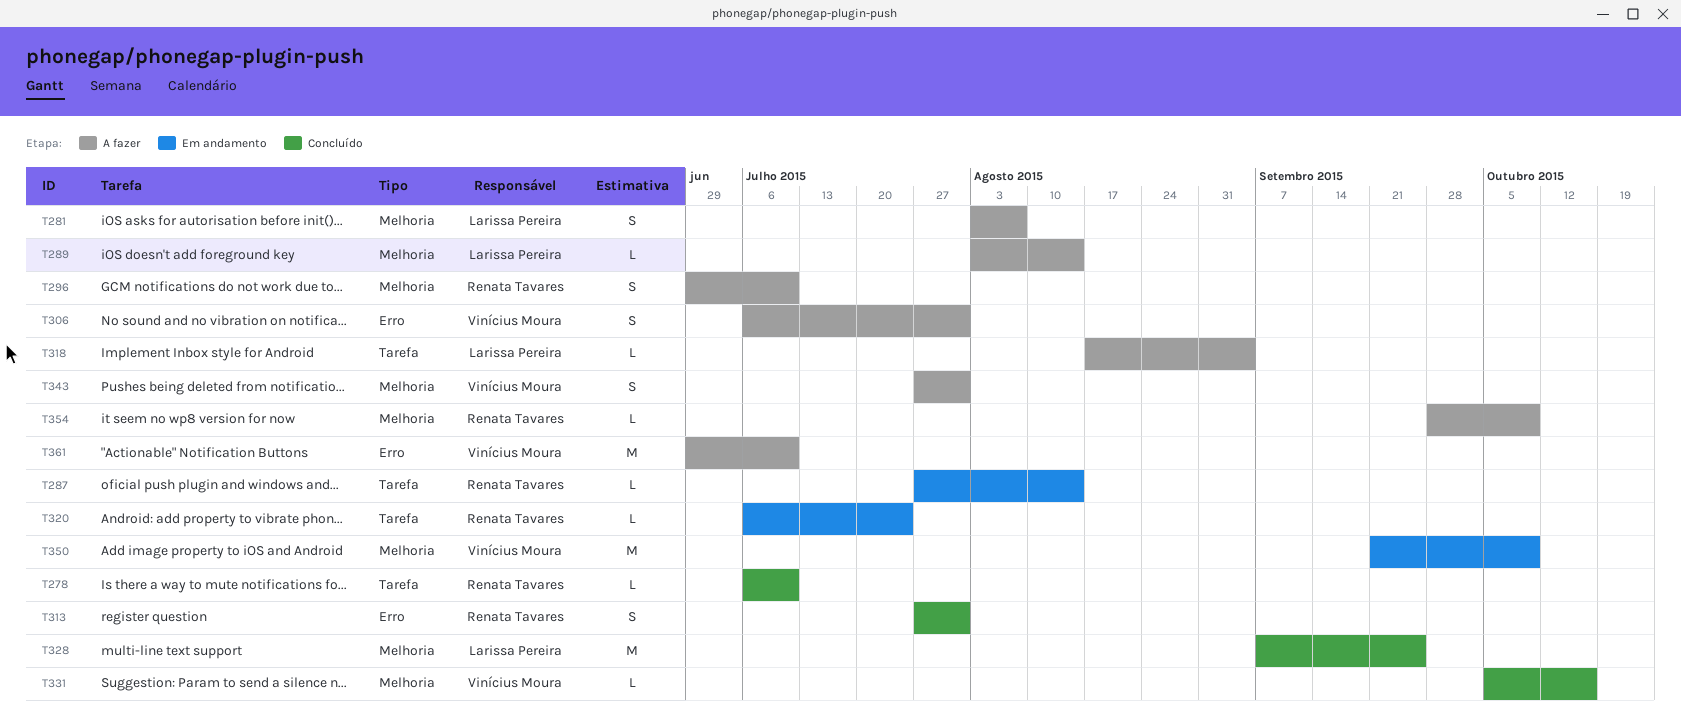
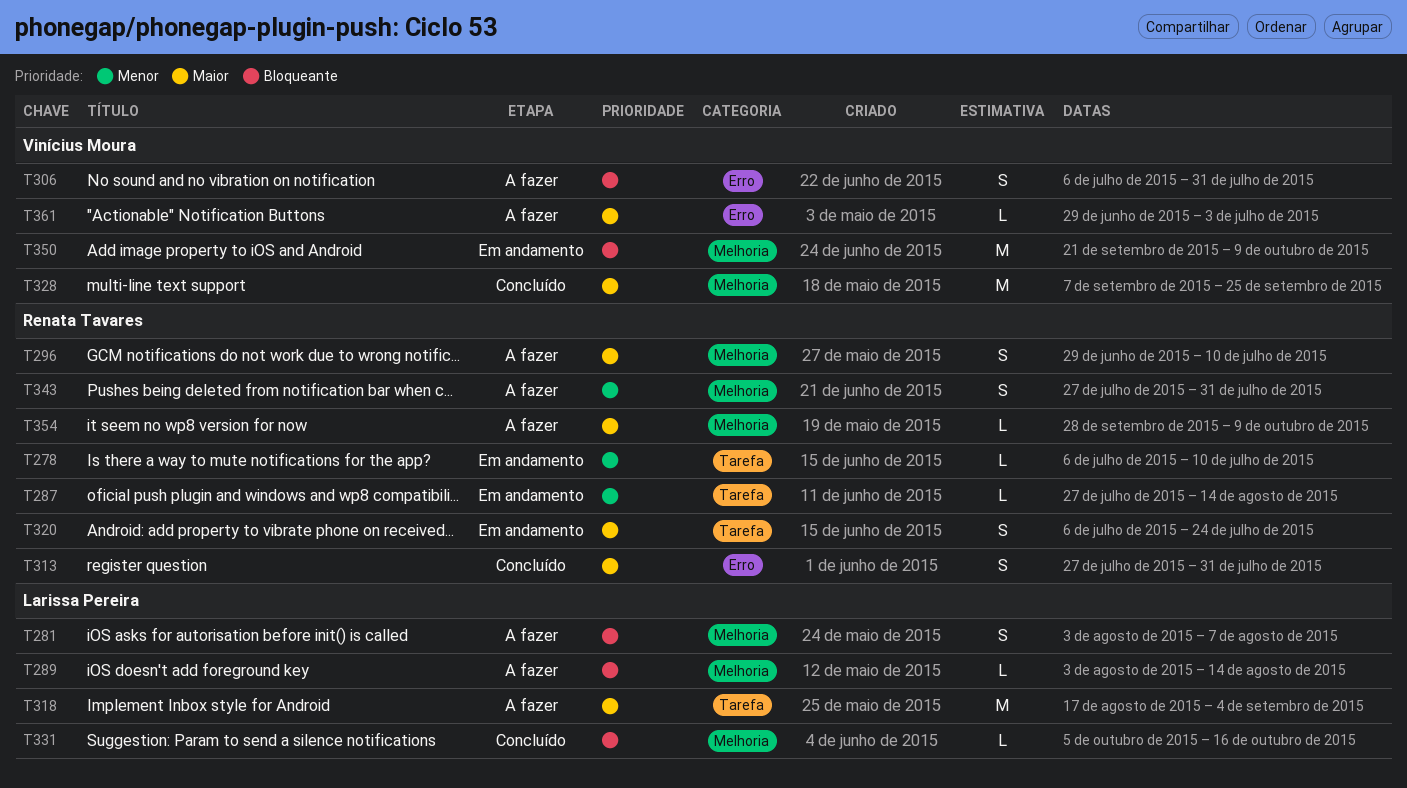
T278, status: Concluído -> Em andamento
T318, estimate: L -> M
T320, estimate: L -> S
T328, owner: Larissa Pereira -> Vinícius Moura
T331, owner: Vinícius Moura -> Larissa Pereira
T343, owner: Vinícius Moura -> Renata Tavares
T361, estimate: M -> L
T361, due: Jul 10 -> Jul 3

